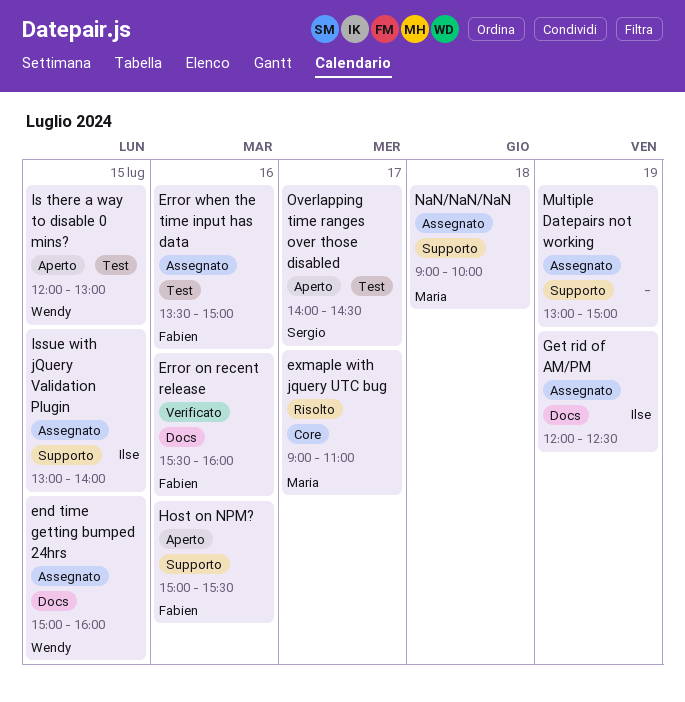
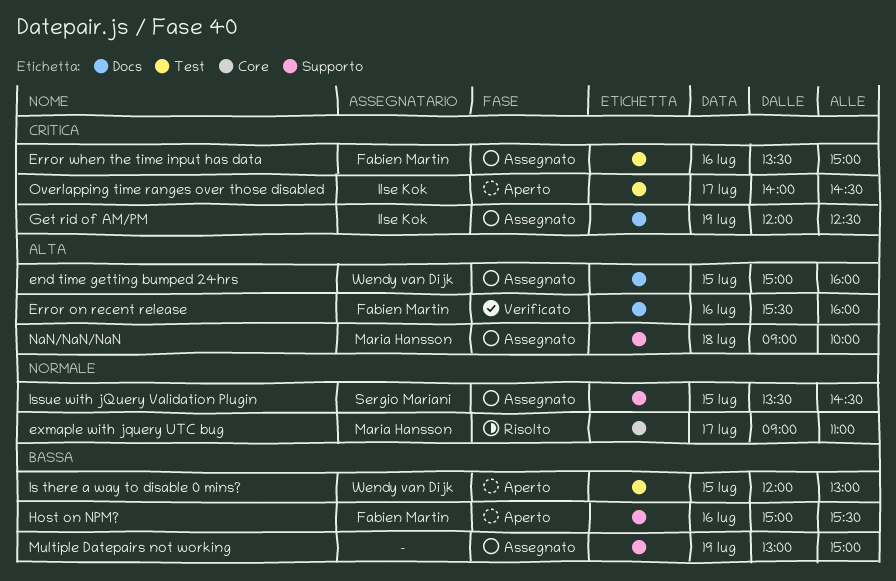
Issue with jQuery Validation Plugin, owner: Ilse Kok -> Sergio Mariani
Issue with jQuery Validation Plugin, begins: 13:00 -> 13:30
Issue with jQuery Validation Plugin, ends: 14:00 -> 14:30
Overlapping time ranges over those disabled, owner: Sergio Mariani -> Ilse Kok

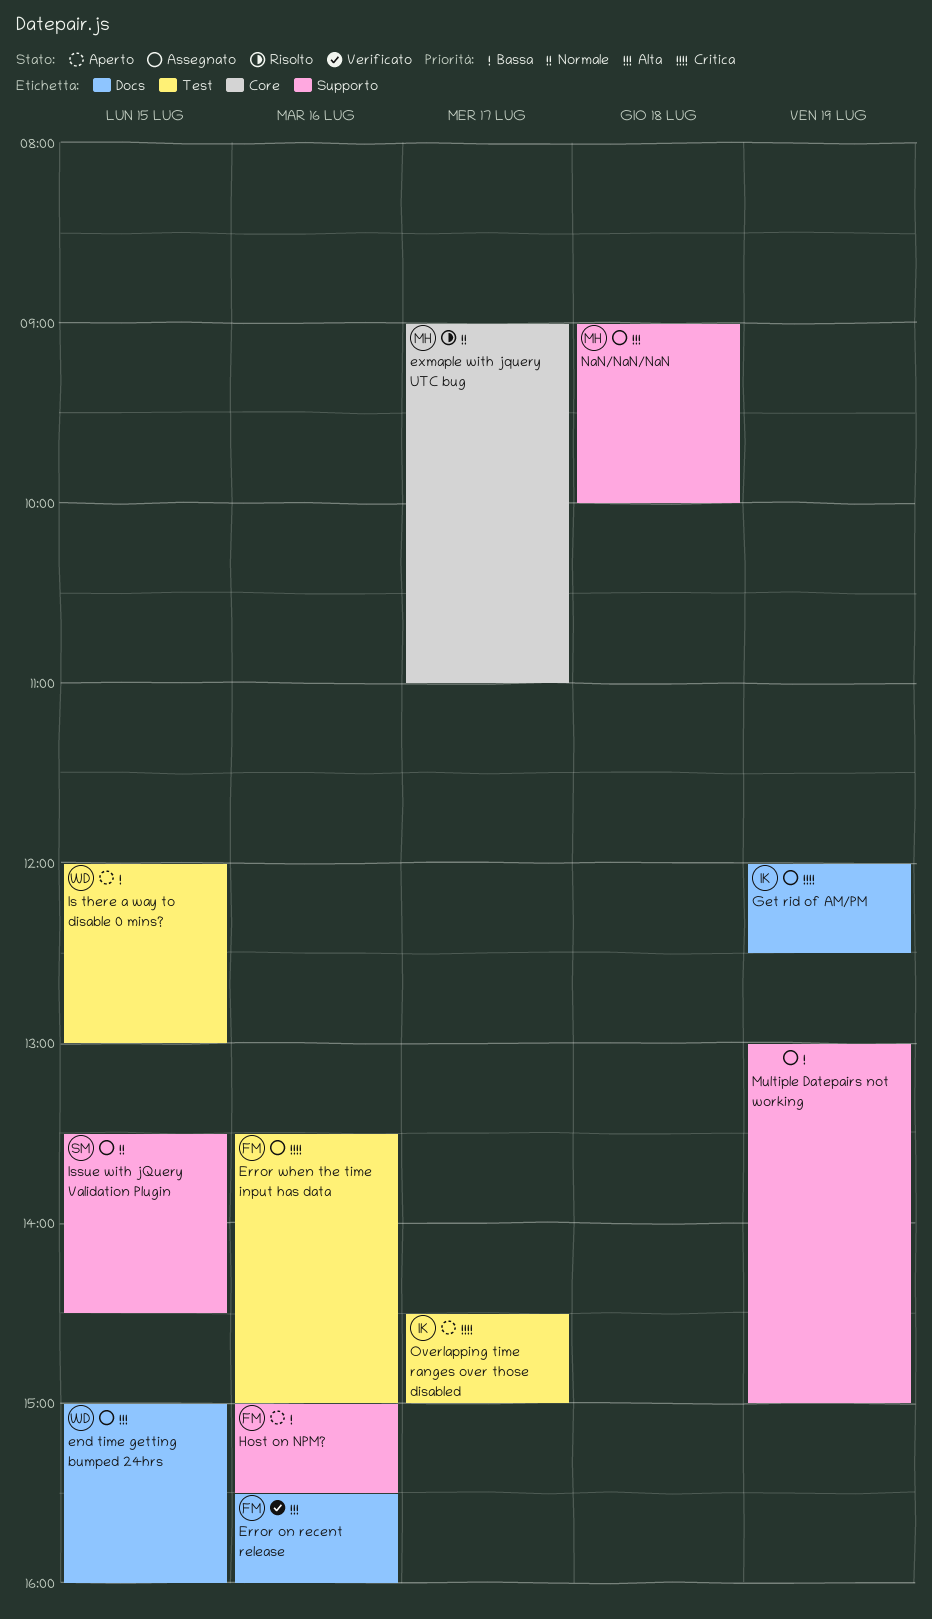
Overlapping time ranges over those disabled, begins: 14:00 -> 14:30
Overlapping time ranges over those disabled, ends: 14:30 -> 15:00

